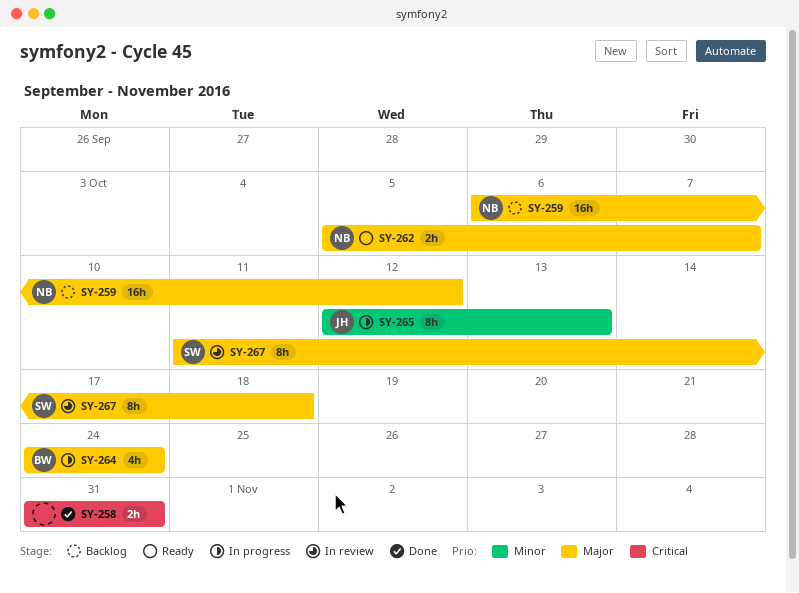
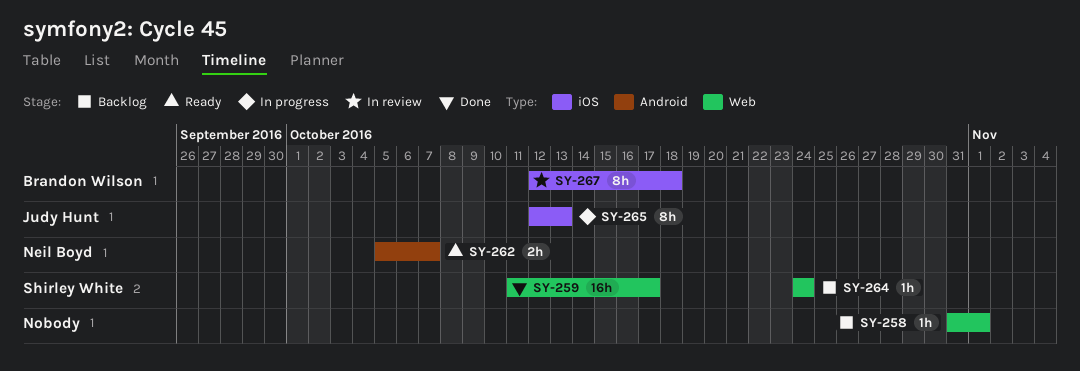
SY-258, status: Done -> Backlog
SY-258, estimate: 2h -> 1h
SY-258, due: Oct 31 -> Nov 1
SY-259, status: Backlog -> Done
SY-259, owner: Neil Boyd -> Shirley White
SY-259, start: Oct 6 -> Oct 11
SY-259, due: Oct 12 -> Oct 17
SY-264, status: In progress -> Backlog
SY-264, owner: Brandon Wilson -> Shirley White
SY-264, estimate: 4h -> 1h
SY-267, owner: Shirley White -> Brandon Wilson
SY-267, start: Oct 11 -> Oct 12

